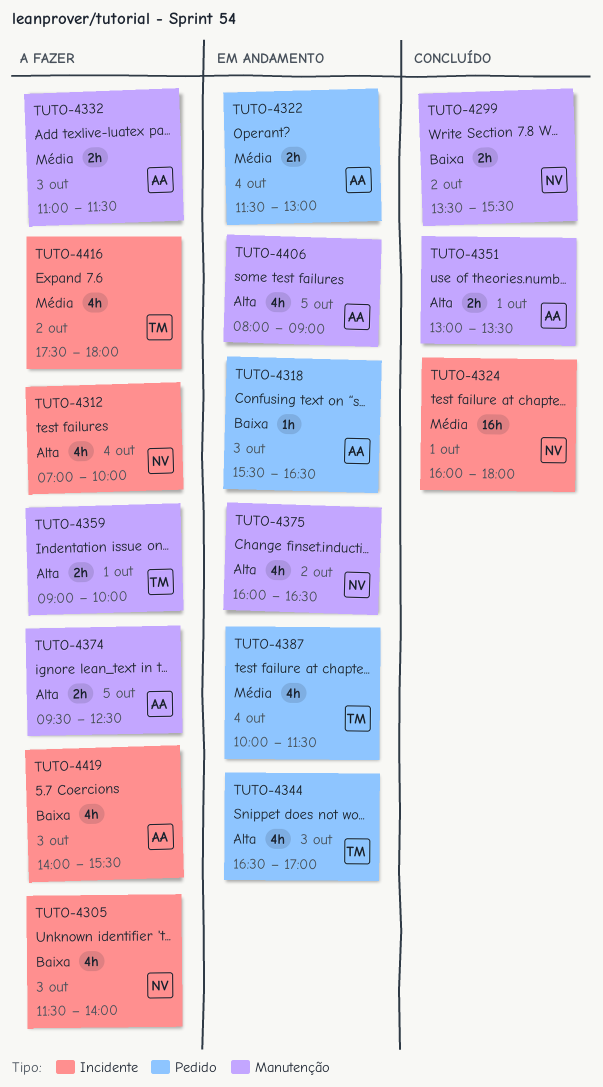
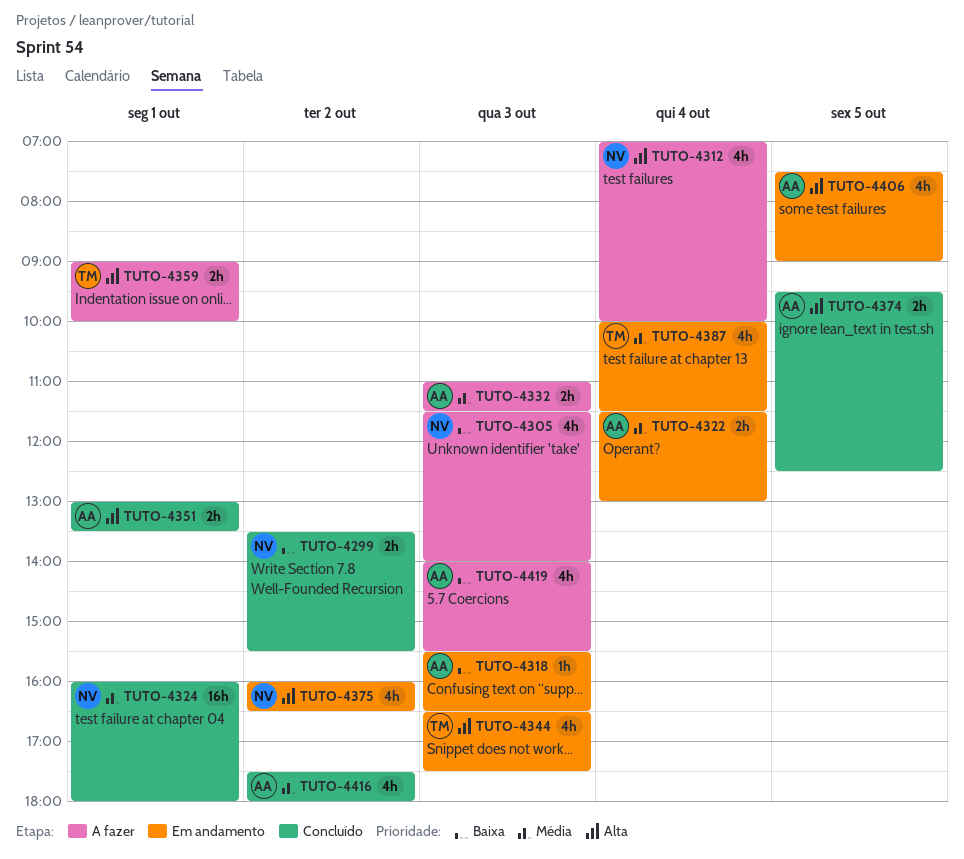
TUTO-4344, ends: 17:00 -> 17:30
TUTO-4374, status: A fazer -> Concluído
TUTO-4406, begins: 08:00 -> 07:30
TUTO-4416, status: A fazer -> Concluído
TUTO-4416, owner: TM -> AA

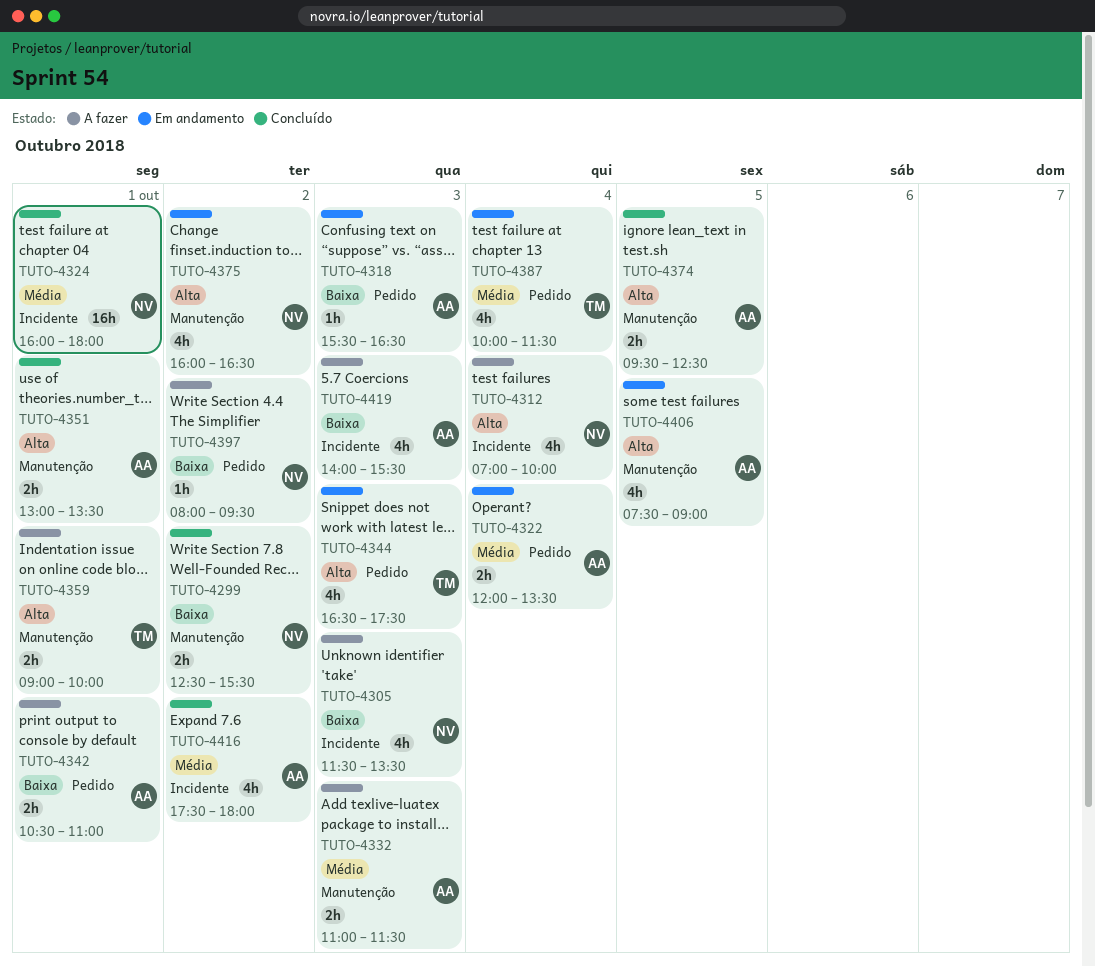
TUTO-4299, begins: 13:30 -> 12:30
TUTO-4305, ends: 14:00 -> 13:30
TUTO-4322, begins: 11:30 -> 12:00
TUTO-4322, ends: 13:00 -> 13:30
TUTO-4342: none -> present
TUTO-4397: none -> present

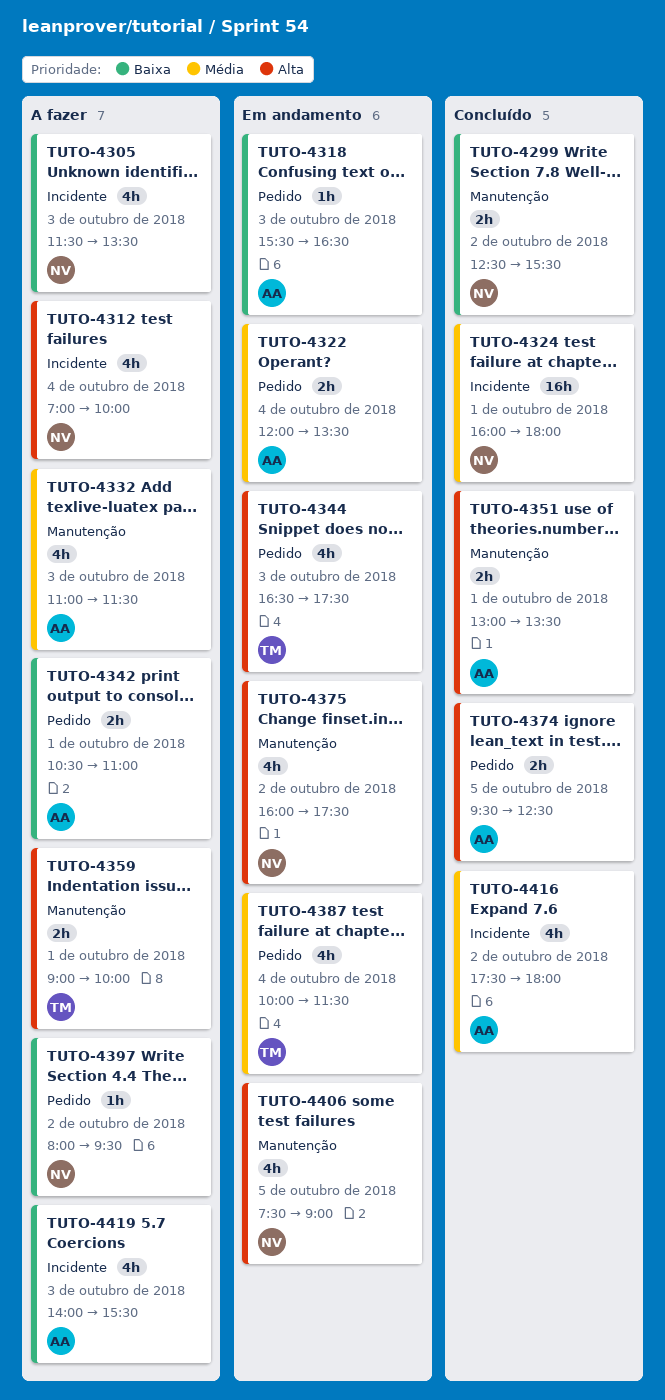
TUTO-4332, estimate: 2h -> 4h
TUTO-4374, label: Manutenção -> Pedido
TUTO-4375, ends: 16:30 -> 17:30
TUTO-4406, owner: AA -> NV

